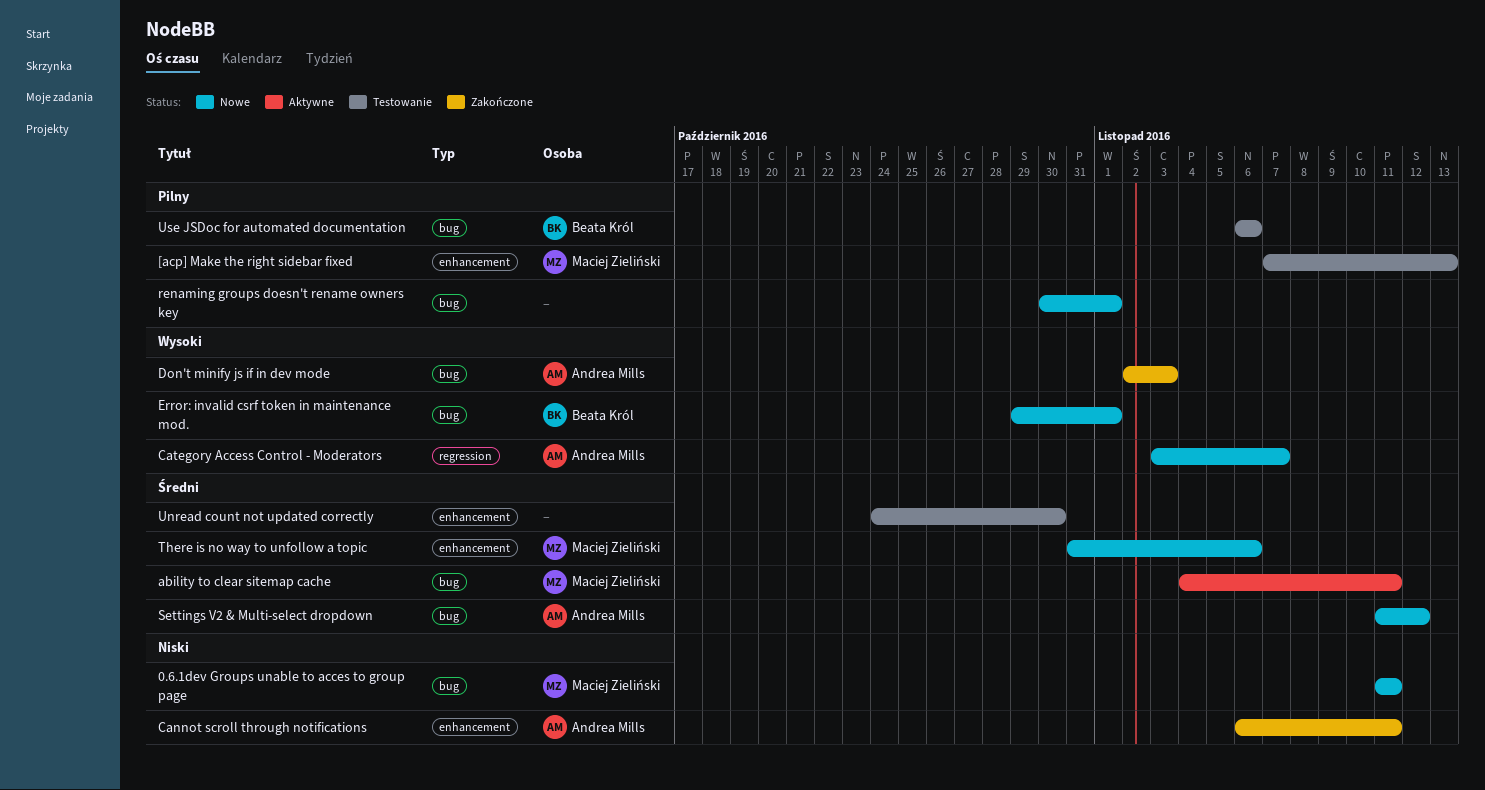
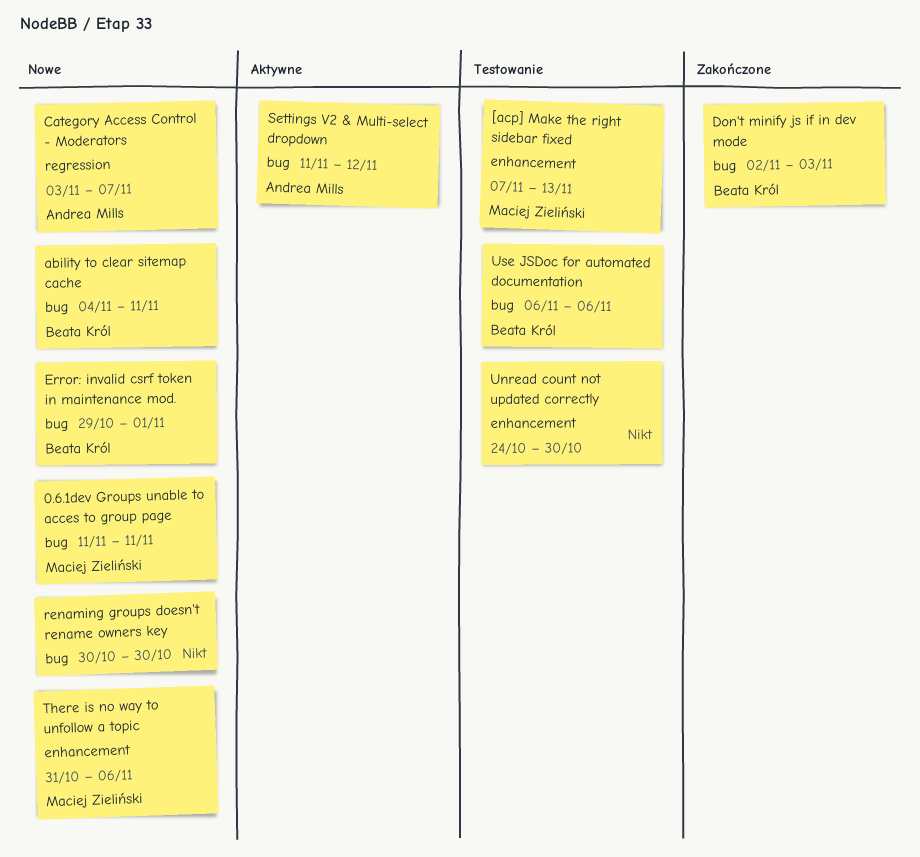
ability to clear sitemap cache, status: Aktywne -> Nowe
ability to clear sitemap cache, owner: Maciej Zieliński -> Beata Król
Cannot scroll through notifications: present -> none
Don't minify js if in dev mode, owner: Andrea Mills -> Beata Król
renaming groups doesn't rename owners key, due: Nov 1 -> Oct 30
Settings V2 & Multi-select dropdown, status: Nowe -> Aktywne

